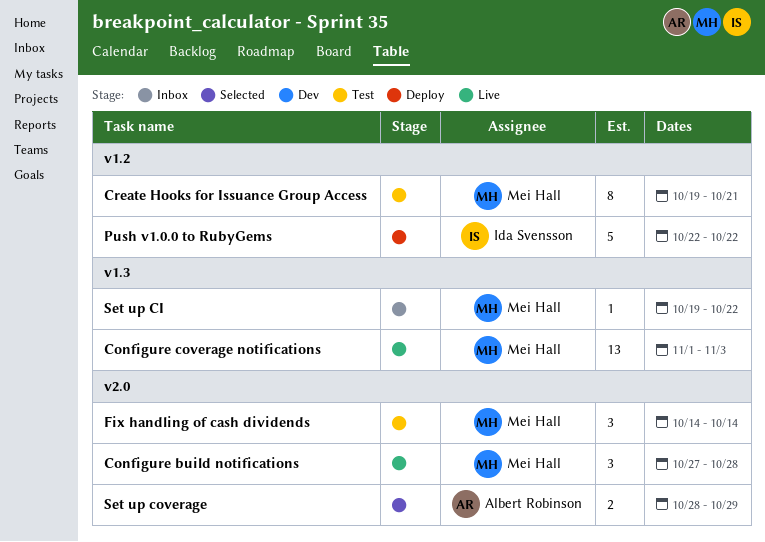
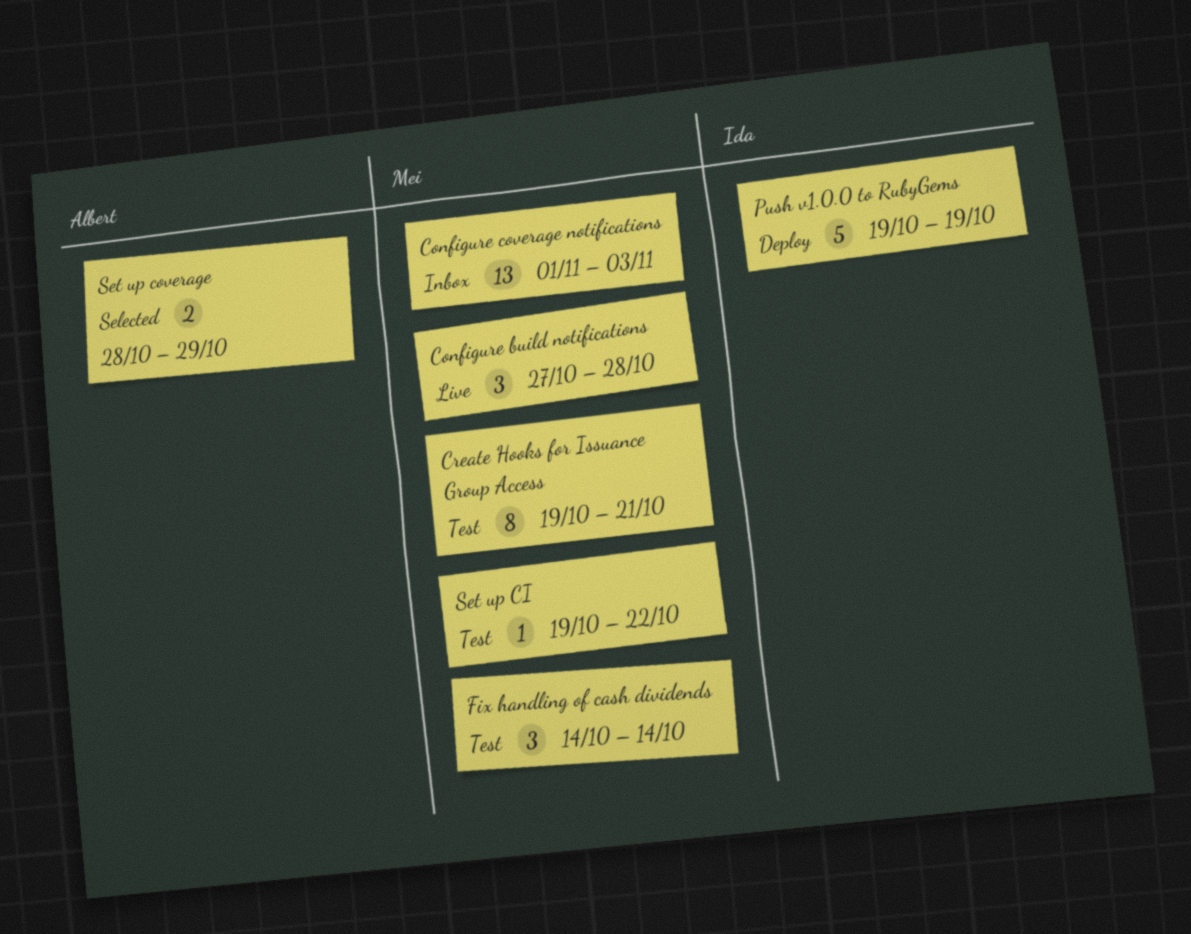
Configure coverage notifications, status: Live -> Inbox
Push v1.0.0 to RubyGems, start: Oct 22 -> Oct 19
Push v1.0.0 to RubyGems, due: Oct 22 -> Oct 19
Set up CI, status: Inbox -> Test

